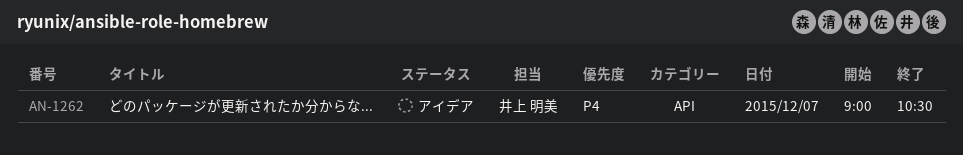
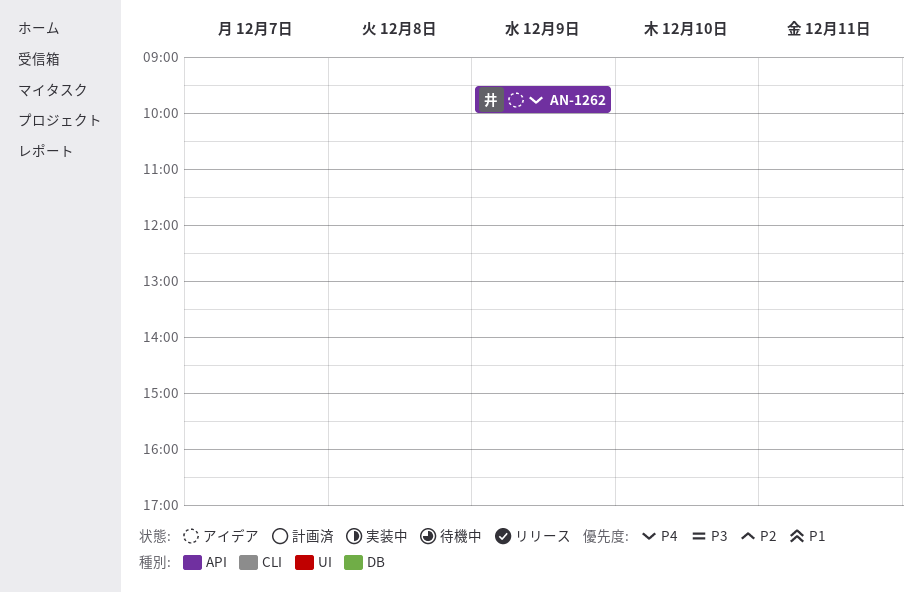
AN-1262, day: Dec 7 -> Dec 9
AN-1262, begins: 09:00 -> 09:30
AN-1262, ends: 10:30 -> 10:00

